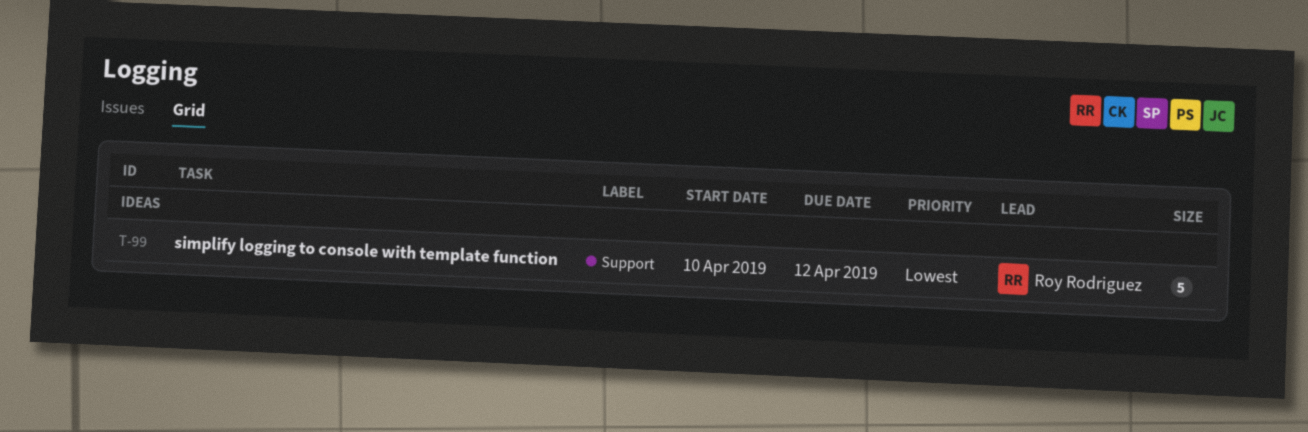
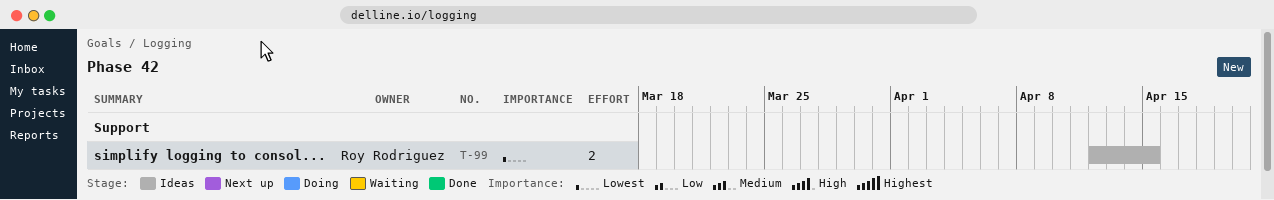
T-99, estimate: 5 -> 2
T-99, start: Apr 10 -> Apr 12
T-99, due: Apr 12 -> Apr 15

